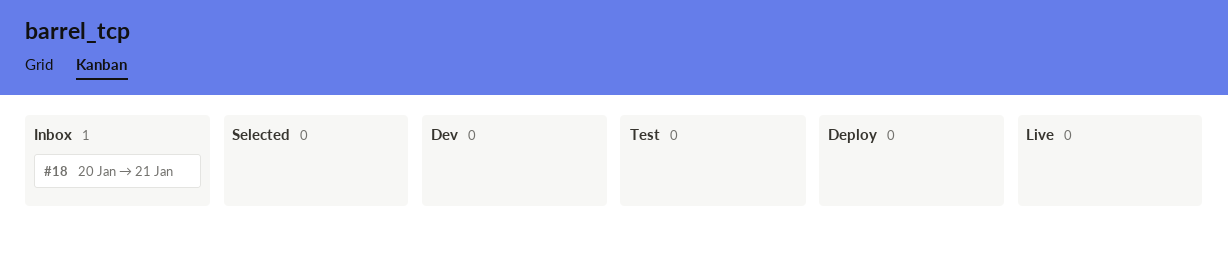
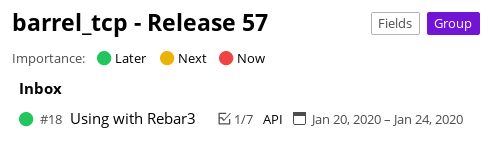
#18, due: Jan 21 -> Jan 24

